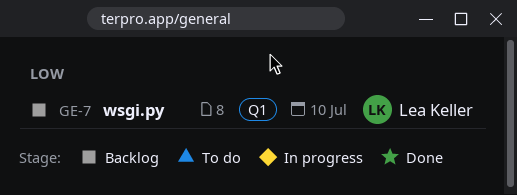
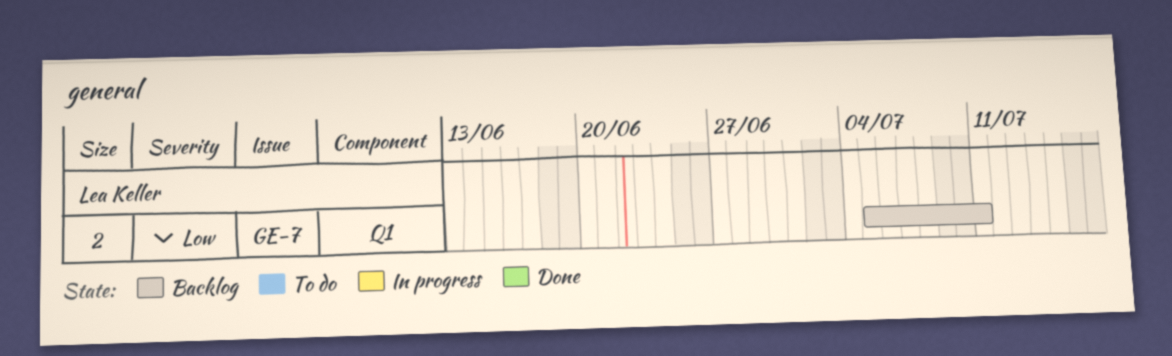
GE-7, due: Jul 10 -> Jul 11

